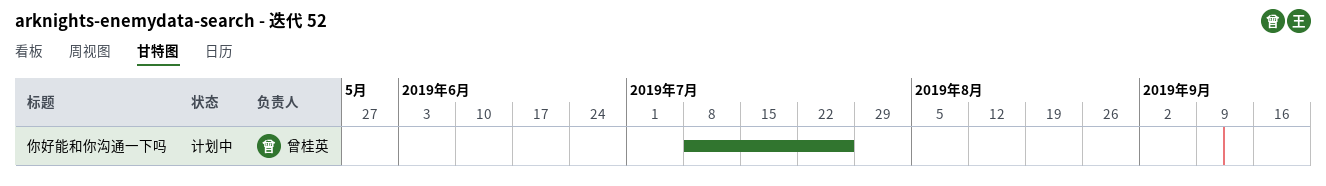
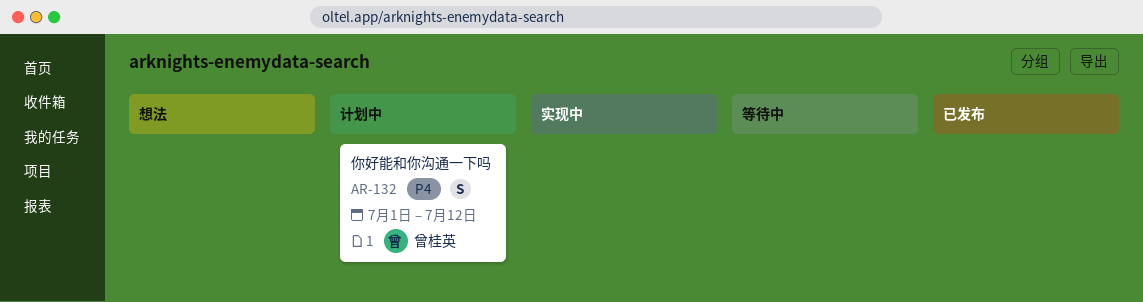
你好能和你沟通一下吗, start: Jul 8 -> Jul 1
你好能和你沟通一下吗, due: Jul 26 -> Jul 12

